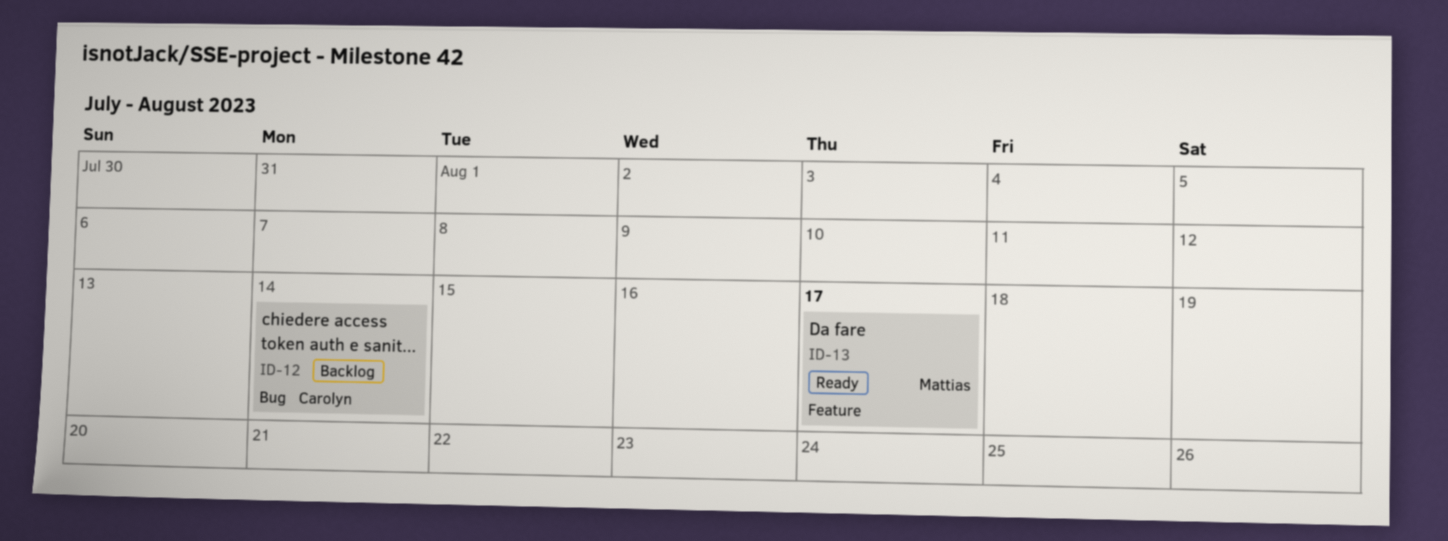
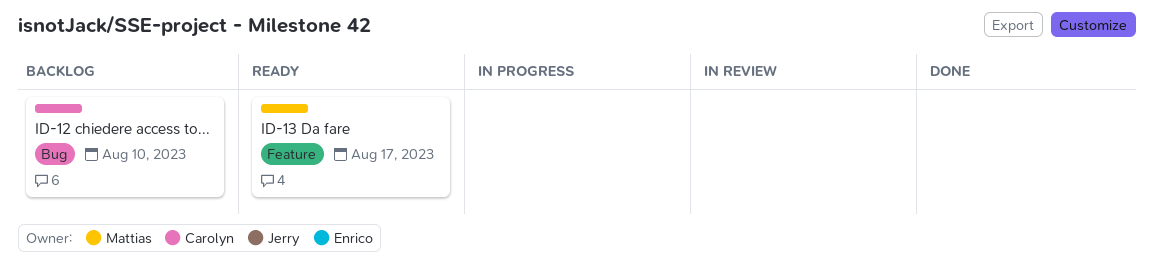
ID-12, due: Aug 14 -> Aug 10

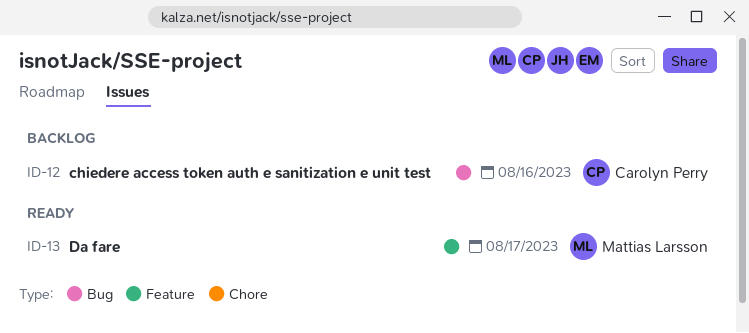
ID-12, due: Aug 10 -> Aug 16

